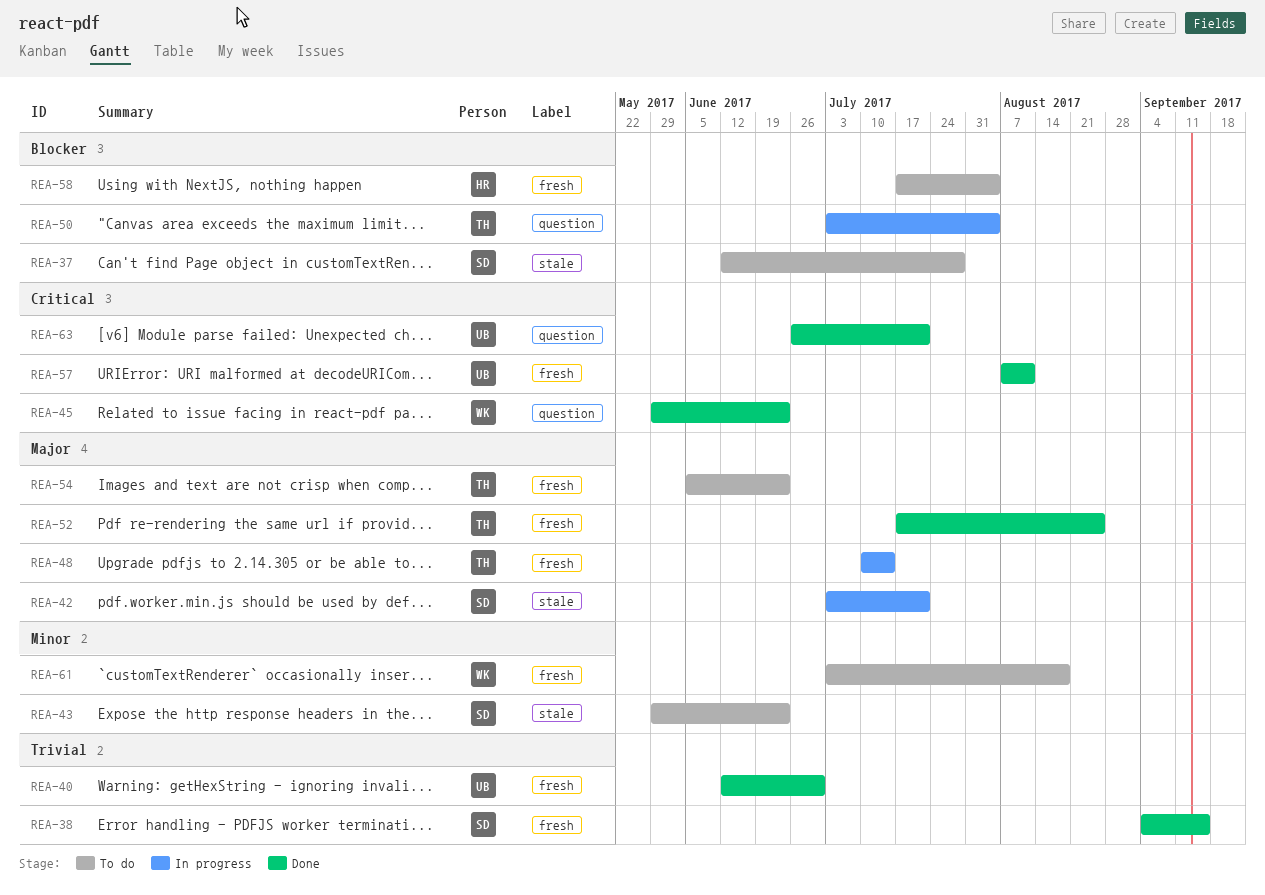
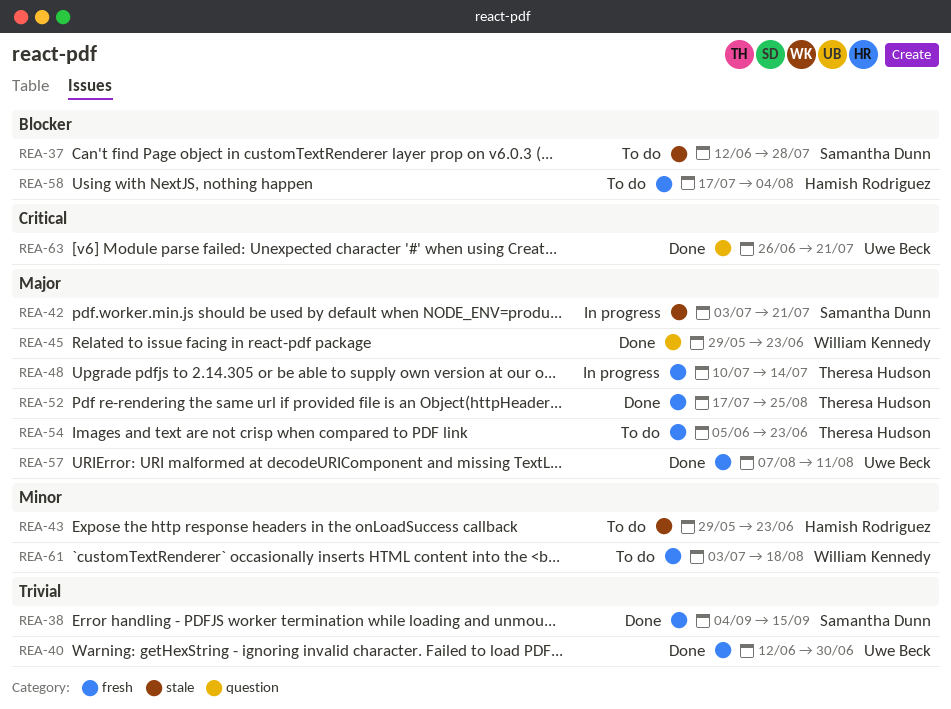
REA-43, owner: Samantha Dunn -> Hamish Rodriguez
REA-45, priority: Critical -> Major
REA-50: present -> none
REA-57, priority: Critical -> Major

